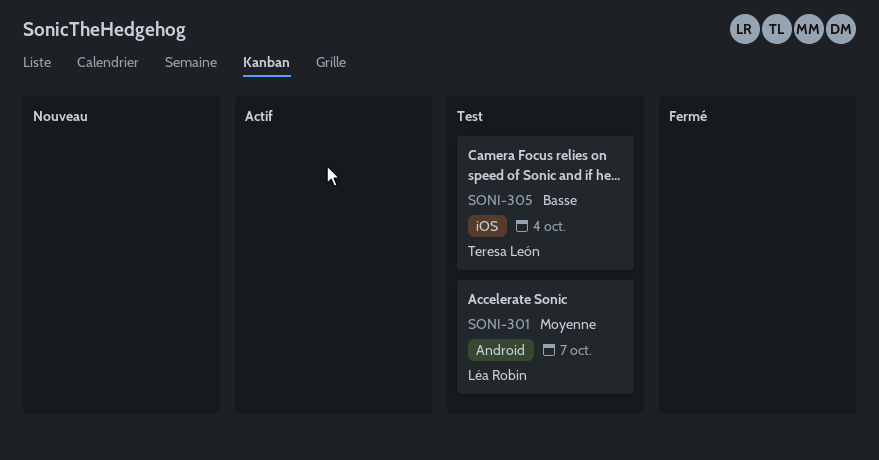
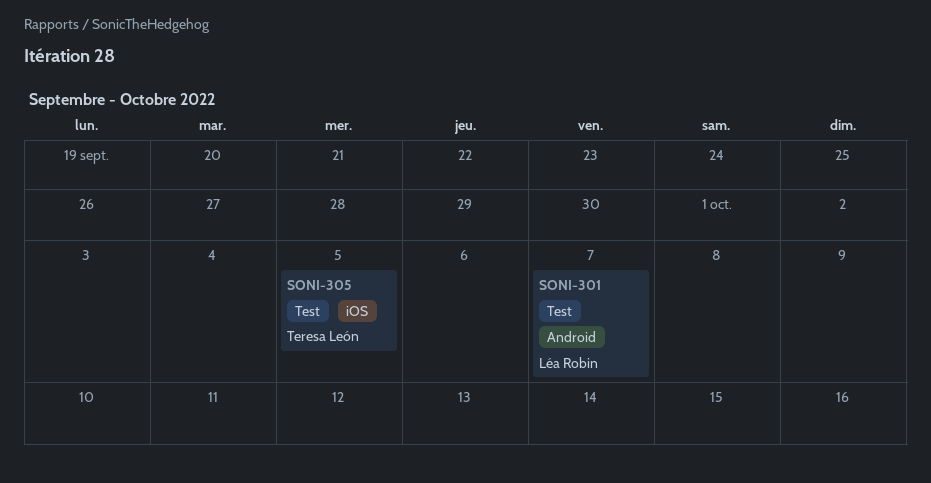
SONI-305, due: Oct 4 -> Oct 5

